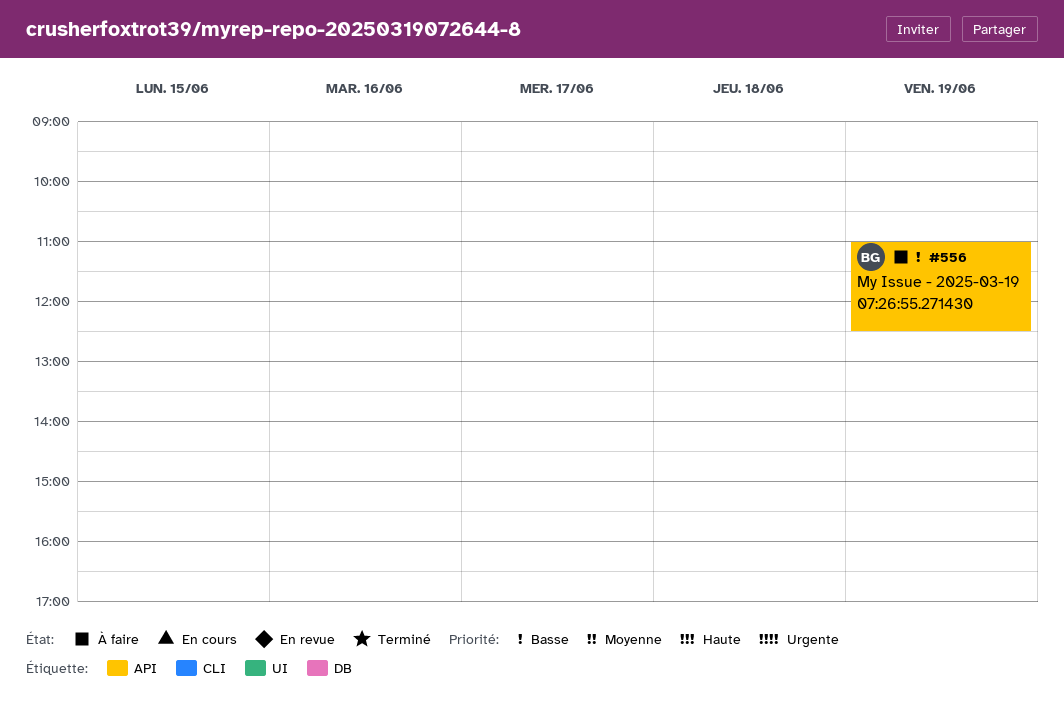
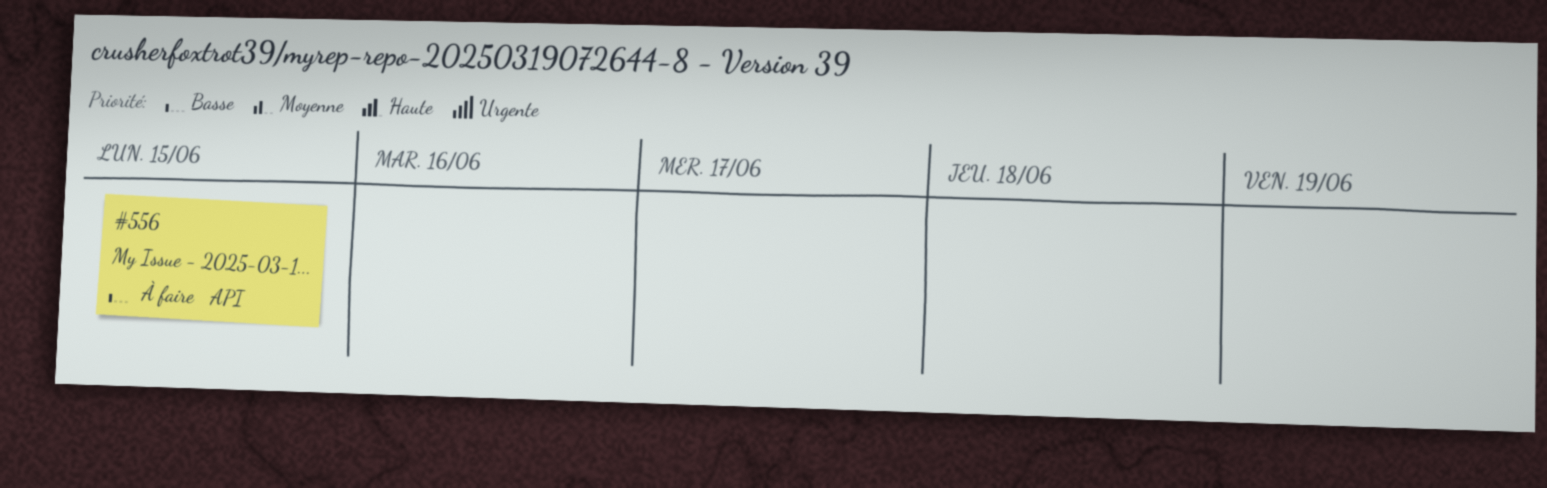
#556, day: Jun 19 -> Jun 15

